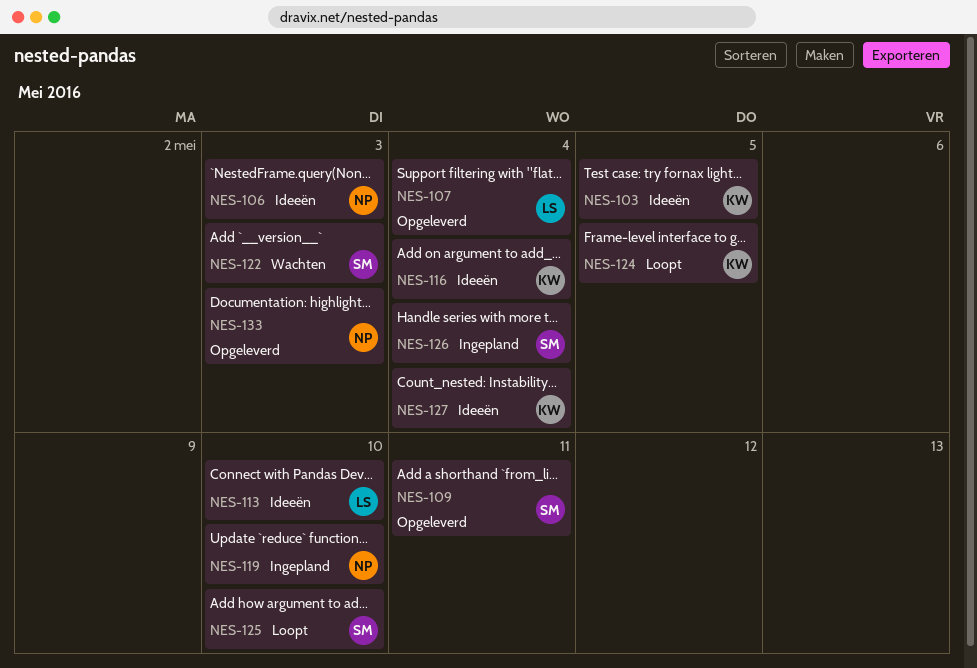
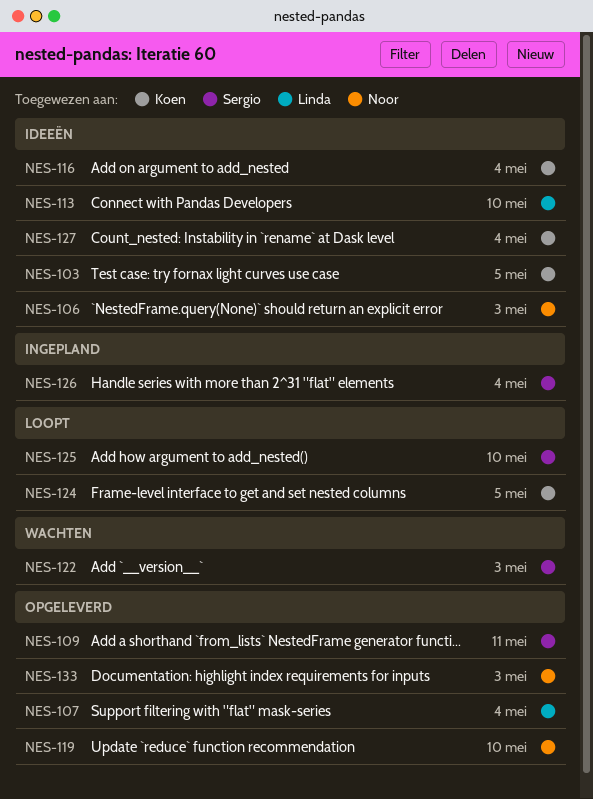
NES-119, status: Ingepland -> Opgeleverd

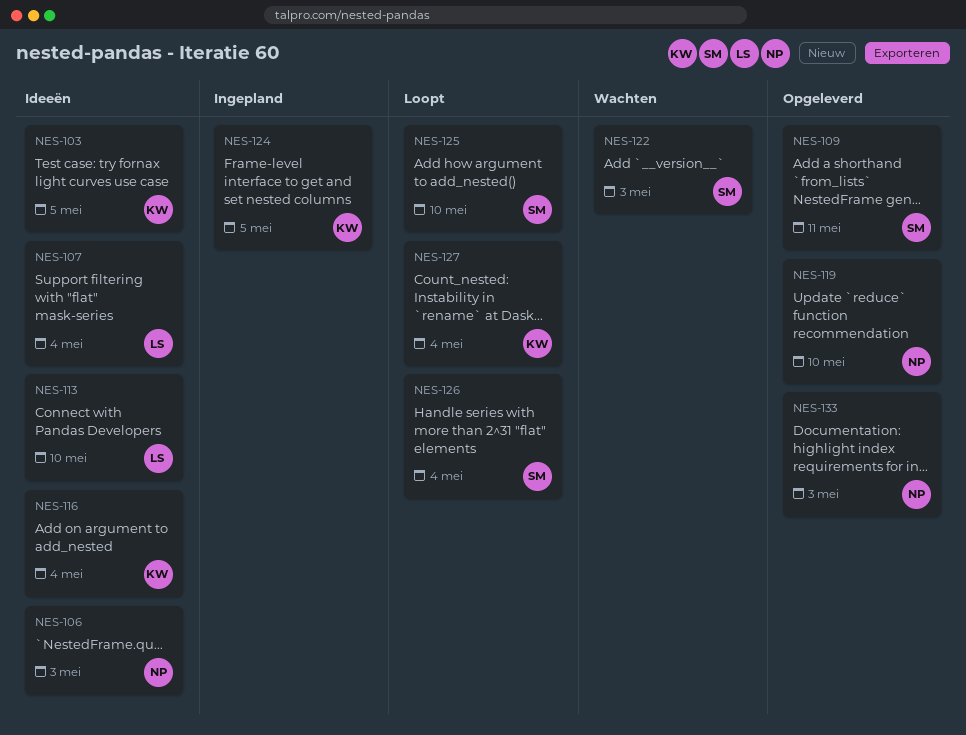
NES-107, status: Opgeleverd -> Ideeën
NES-124, status: Loopt -> Ingepland
NES-126, status: Ingepland -> Loopt
NES-127, status: Ideeën -> Loopt

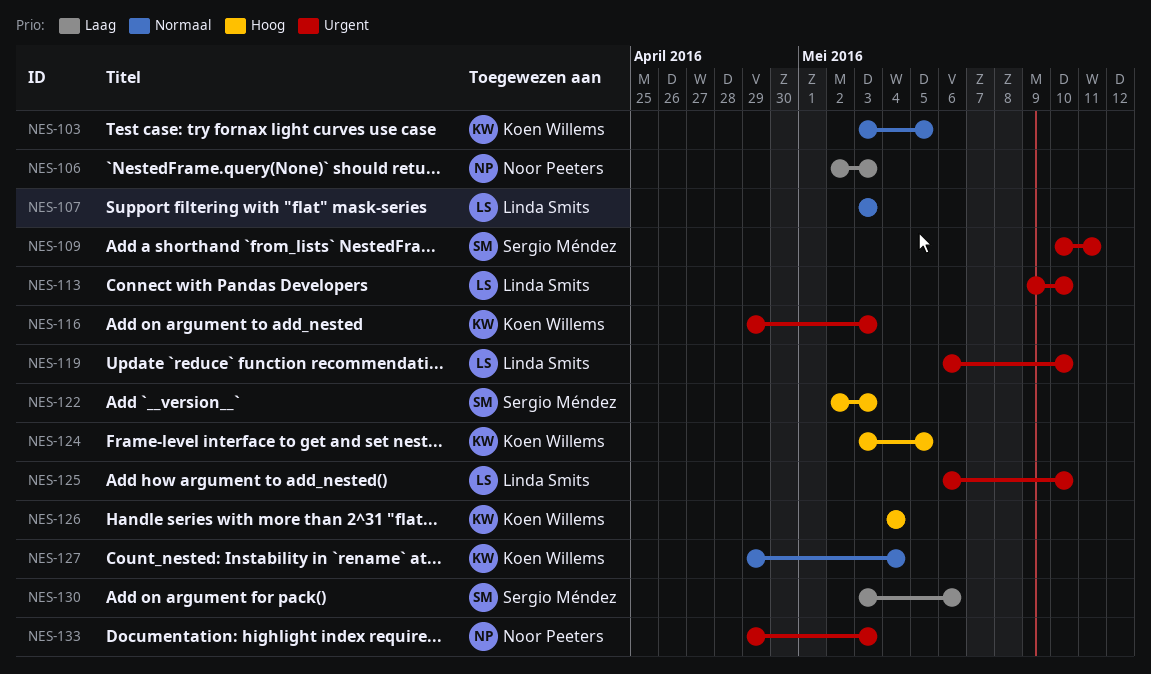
NES-107, due: May 4 -> May 3
NES-116, due: May 4 -> May 3
NES-119, owner: Noor Peeters -> Linda Smits
NES-125, owner: Sergio Méndez -> Linda Smits
NES-126, owner: Sergio Méndez -> Koen Willems
NES-130: none -> present

